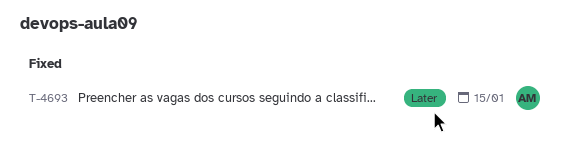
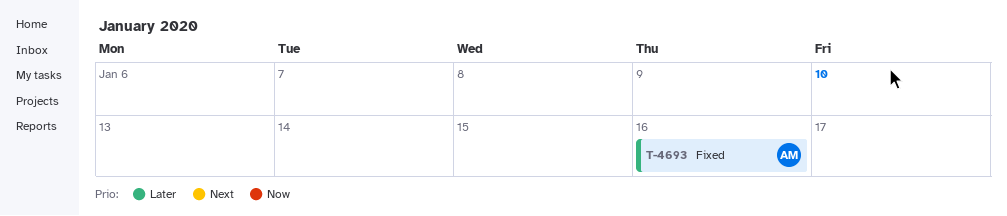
T-4693, due: Jan 15 -> Jan 16

